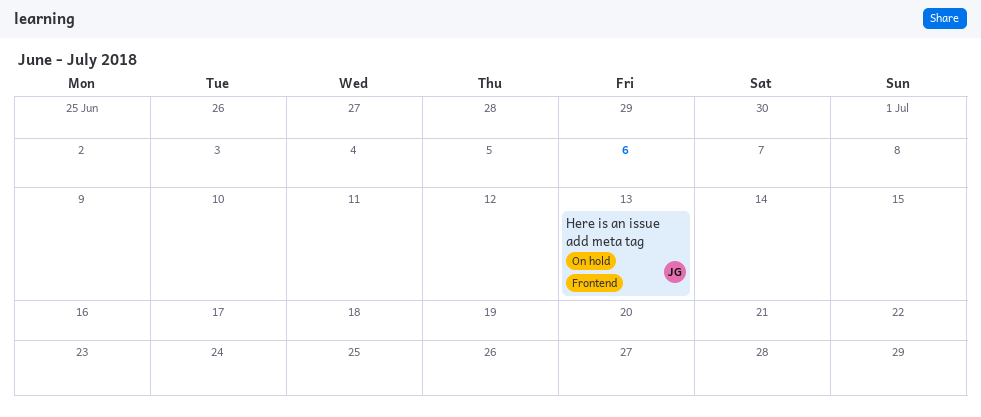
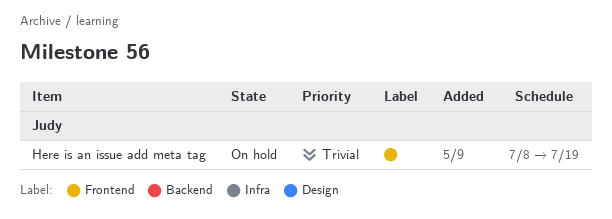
Here is an issue add meta tag, due: Jul 13 -> Jul 19

